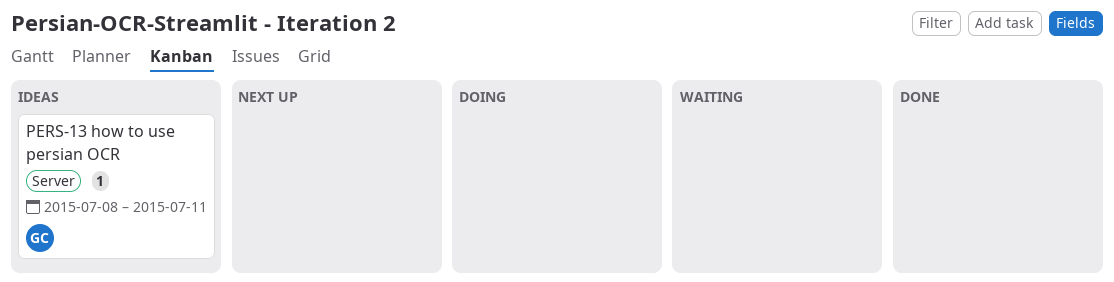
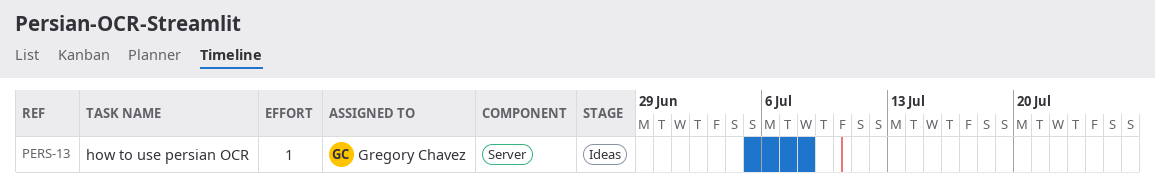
PERS-13, start: Jul 8 -> Jul 5
PERS-13, due: Jul 11 -> Jul 8

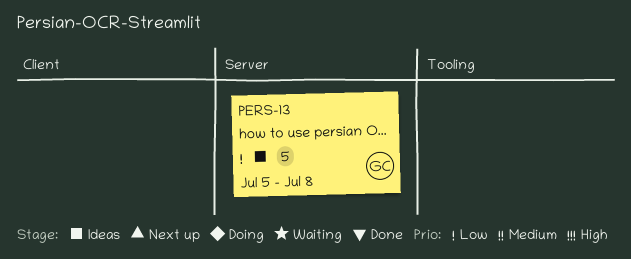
PERS-13, estimate: 1 -> 5

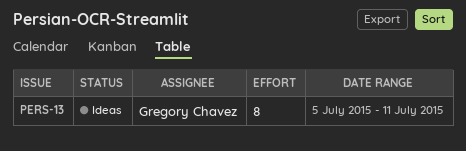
PERS-13, estimate: 5 -> 8
PERS-13, due: Jul 8 -> Jul 11

